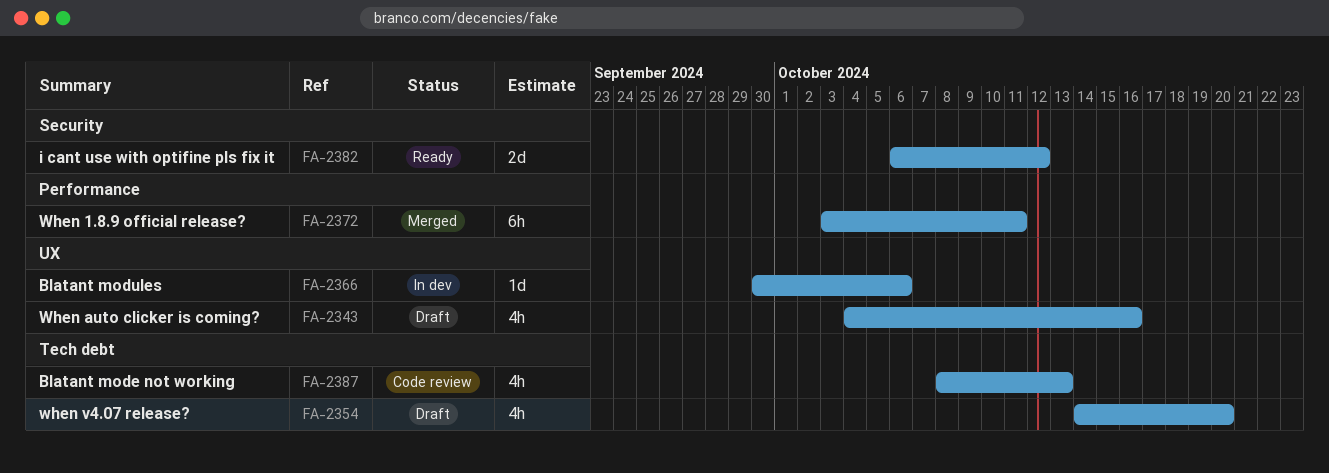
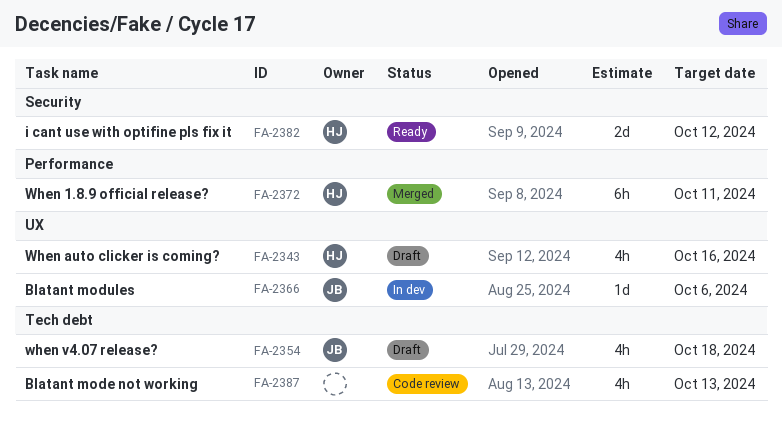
FA-2354, due: Oct 20 -> Oct 18

